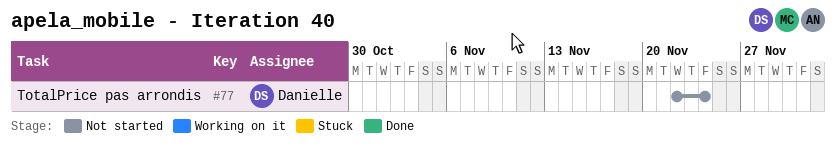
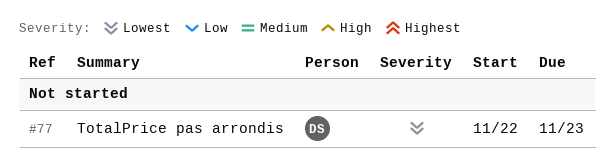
#77, due: Nov 24 -> Nov 23

